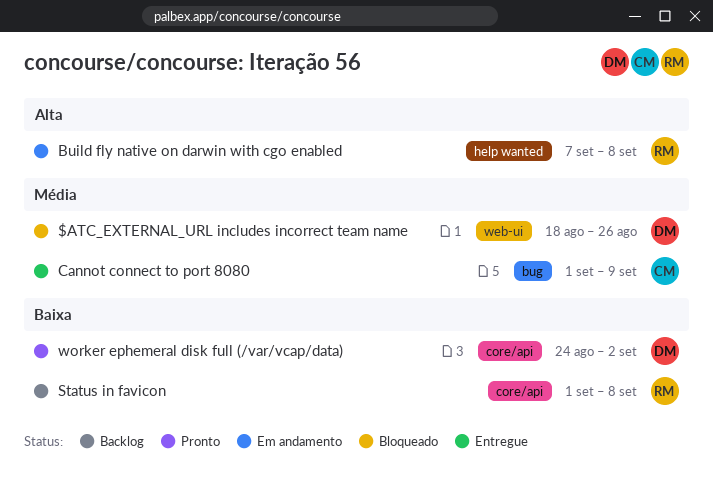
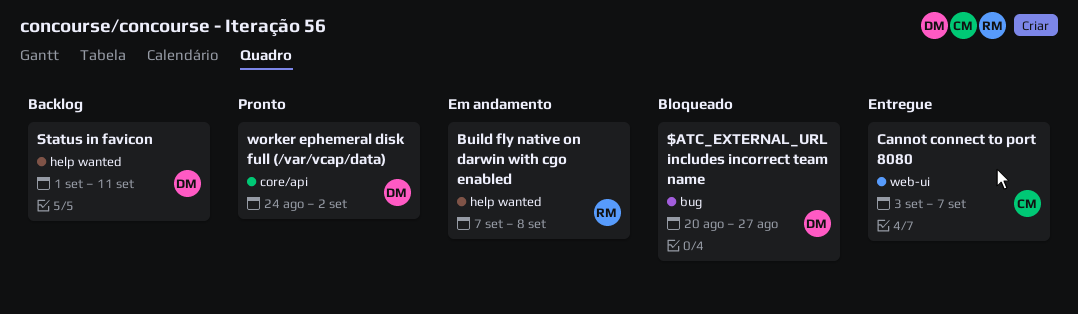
$ATC_EXTERNAL_URL includes incorrect team name, label: web-ui -> bug
$ATC_EXTERNAL_URL includes incorrect team name, start: Aug 18 -> Aug 20
$ATC_EXTERNAL_URL includes incorrect team name, due: Aug 26 -> Aug 27
Cannot connect to port 8080, label: bug -> web-ui
Cannot connect to port 8080, start: Sep 1 -> Sep 3
Cannot connect to port 8080, due: Sep 9 -> Sep 7
Status in favicon, owner: RM -> DM
Status in favicon, label: core/api -> help wanted
Status in favicon, due: Sep 8 -> Sep 11

